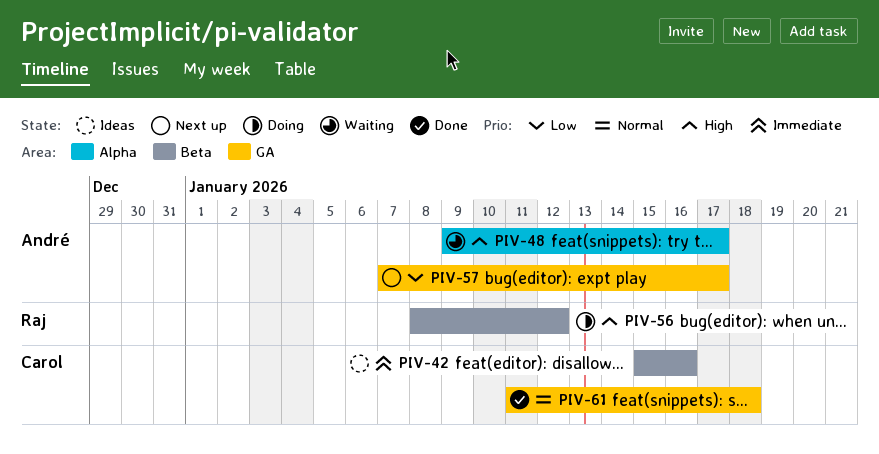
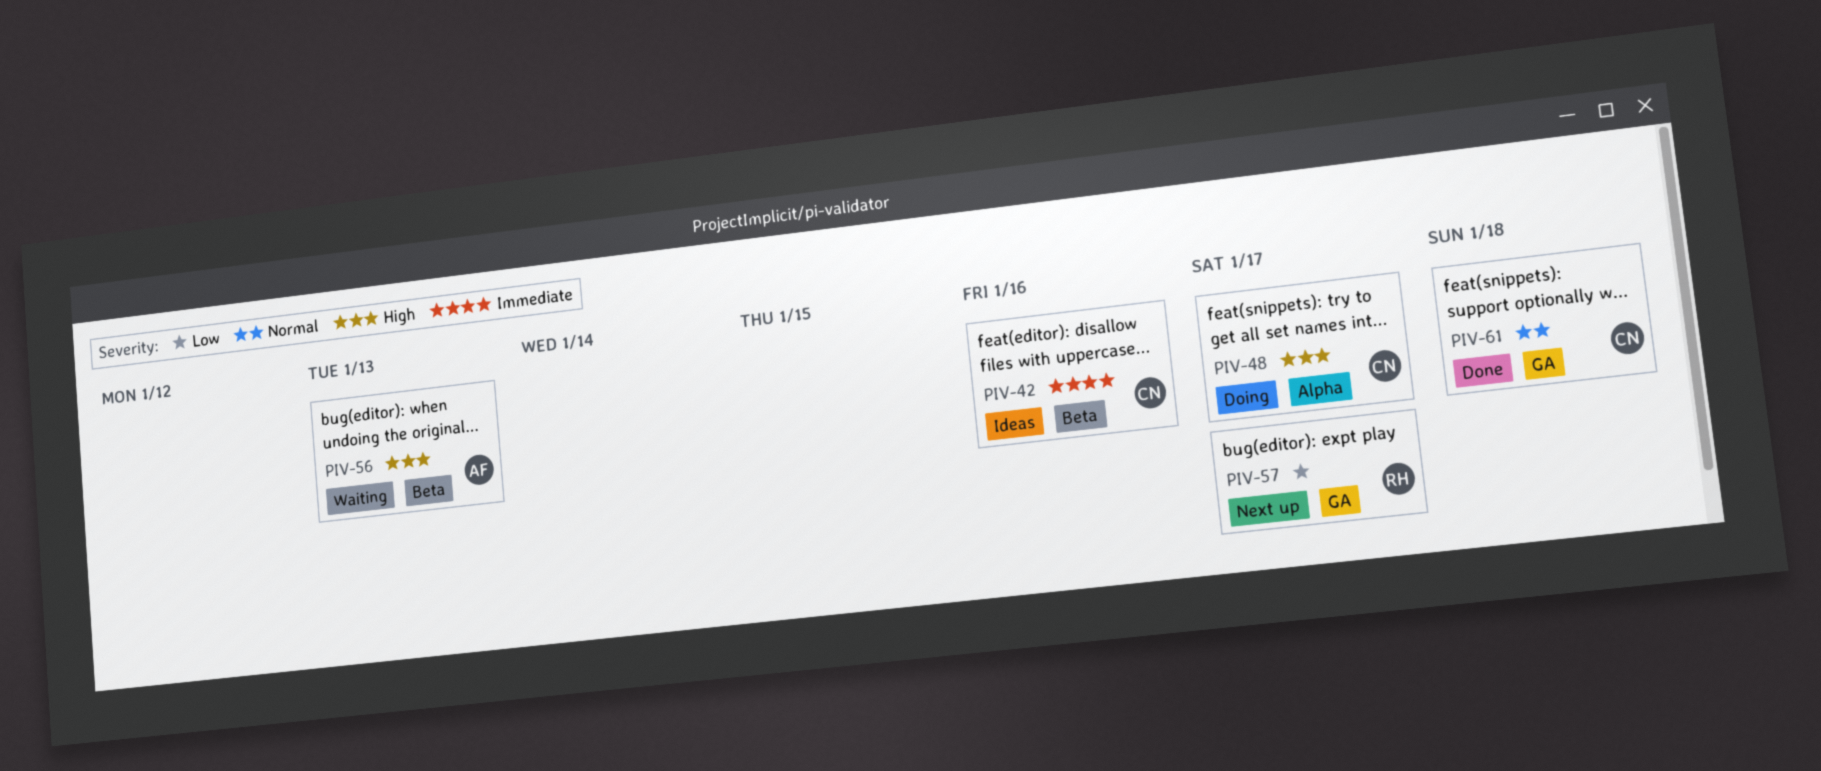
PIV-48, status: Waiting -> Doing
PIV-48, owner: André -> Carol
PIV-56, status: Doing -> Waiting
PIV-56, owner: Raj -> André
PIV-56, due: Jan 12 -> Jan 13
PIV-57, owner: André -> Raj

